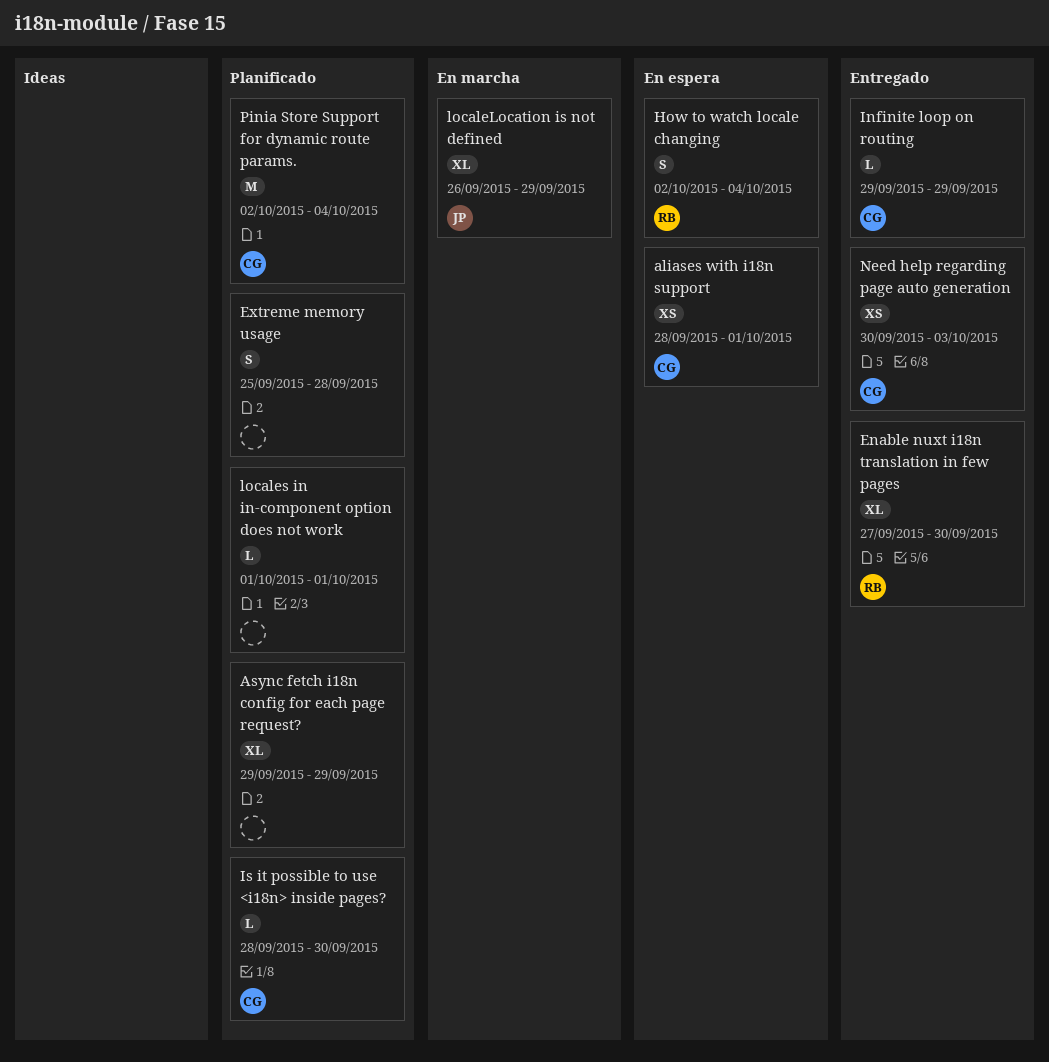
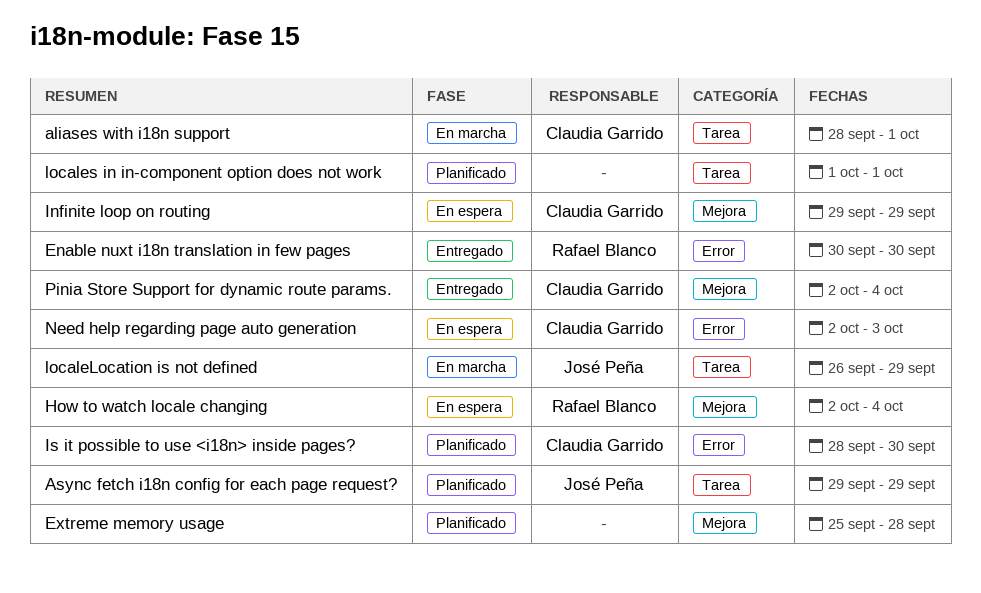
aliases with i18n support, status: En espera -> En marcha
Async fetch i18n config for each page request?, owner: none -> José Peña
Enable nuxt i18n translation in few pages, start: Sep 27 -> Sep 30
Infinite loop on routing, status: Entregado -> En espera
Need help regarding page auto generation, status: Entregado -> En espera
Need help regarding page auto generation, start: Sep 30 -> Oct 2
Pinia Store Support for dynamic route params., status: Planificado -> Entregado

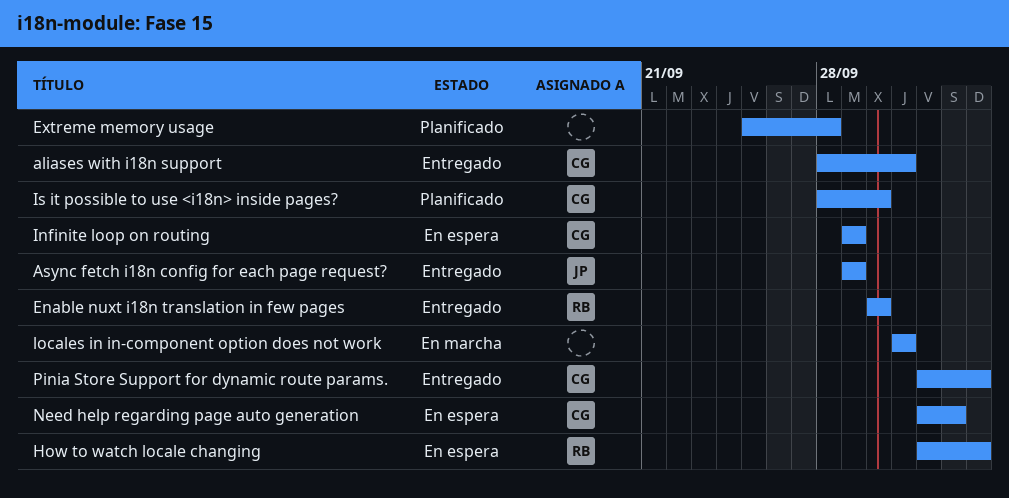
aliases with i18n support, status: En marcha -> Entregado
Async fetch i18n config for each page request?, status: Planificado -> Entregado
localeLocation is not defined: present -> none
locales in in-component option does not work, status: Planificado -> En marcha

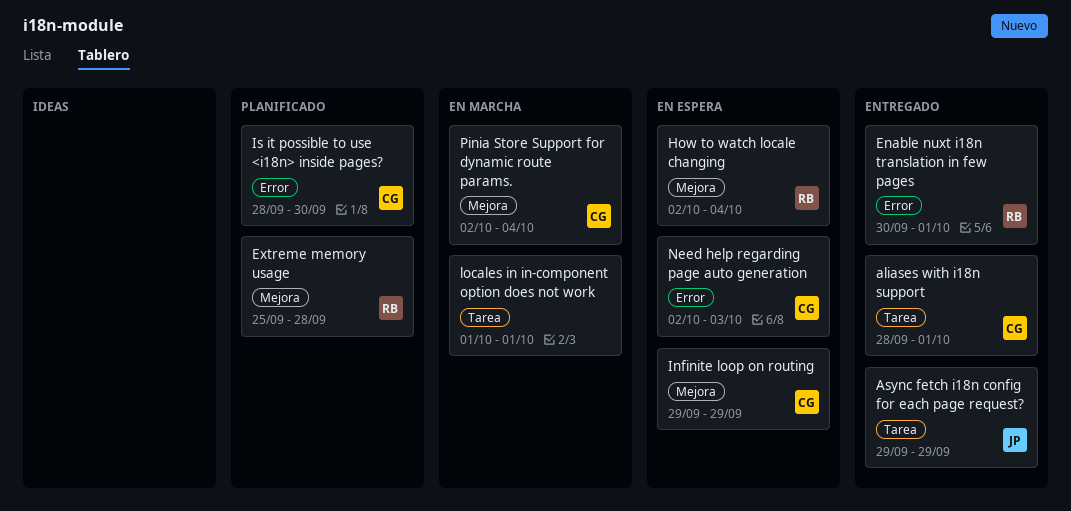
Enable nuxt i18n translation in few pages, due: Sep 30 -> Oct 1
Extreme memory usage, owner: none -> RB
Pinia Store Support for dynamic route params., status: Entregado -> En marcha

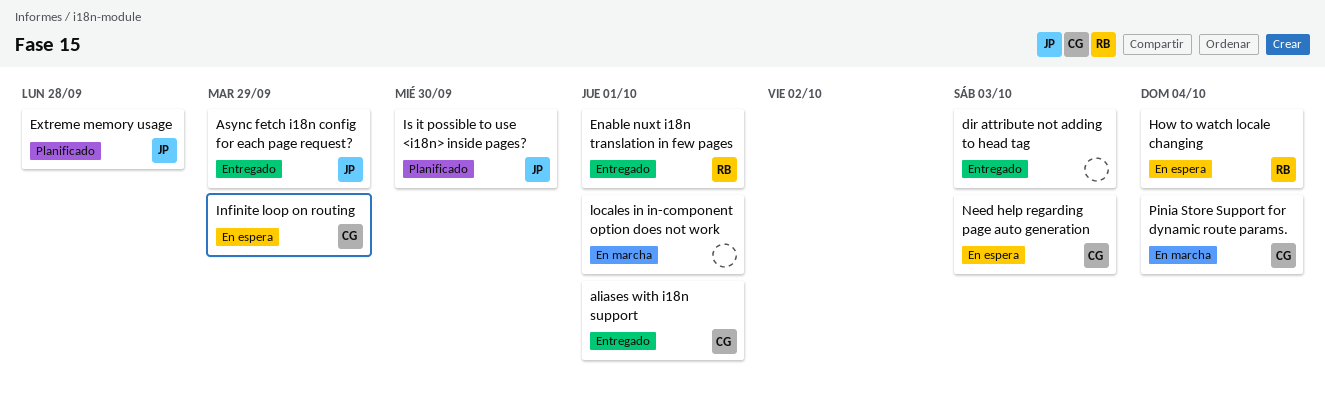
dir attribute not adding to head tag: none -> present
Extreme memory usage, owner: RB -> JP
Is it possible to use <i18n> inside pages?, owner: CG -> JP

